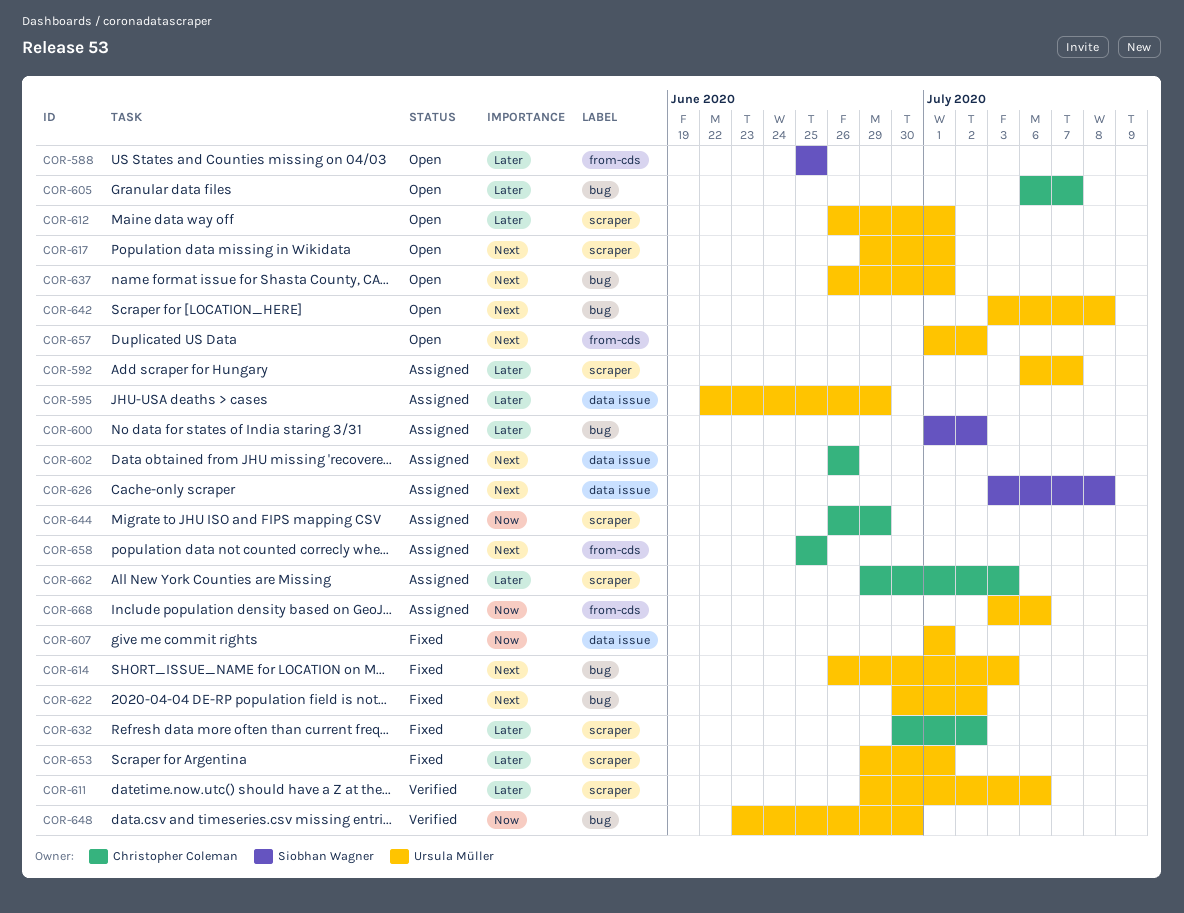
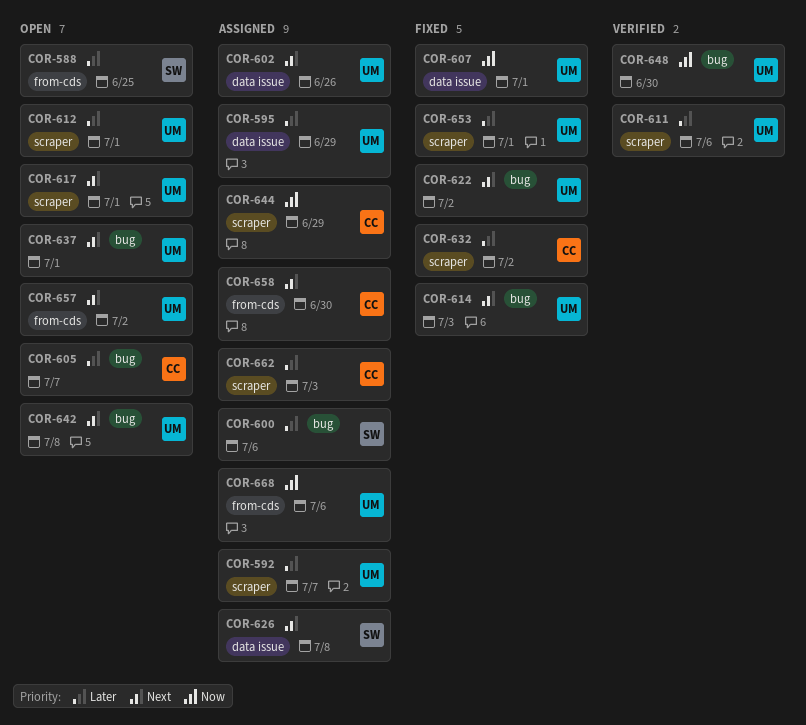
COR-600, due: Jul 2 -> Jul 6
COR-602, owner: Christopher Coleman -> Ursula Müller
COR-658, due: Jun 25 -> Jun 30

